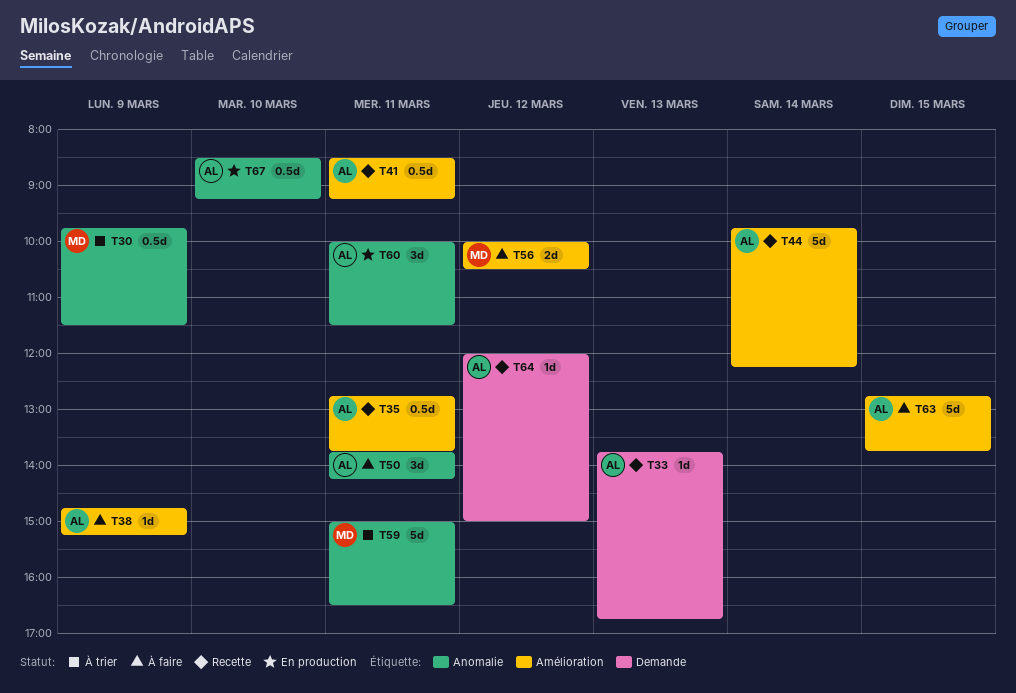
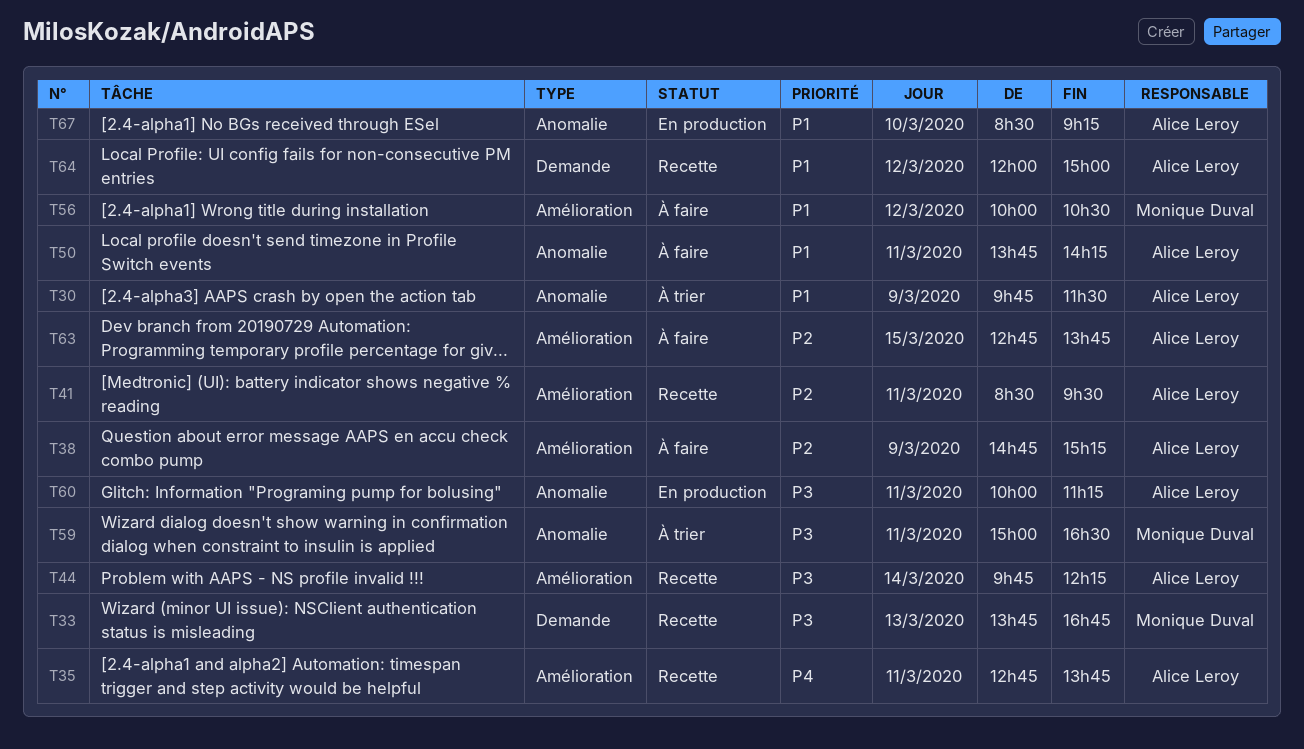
T30, owner: Monique Duval -> Alice Leroy
T33, owner: Alice Leroy -> Monique Duval
T41, ends: 09:15 -> 09:30
T60, ends: 11:30 -> 11:15

